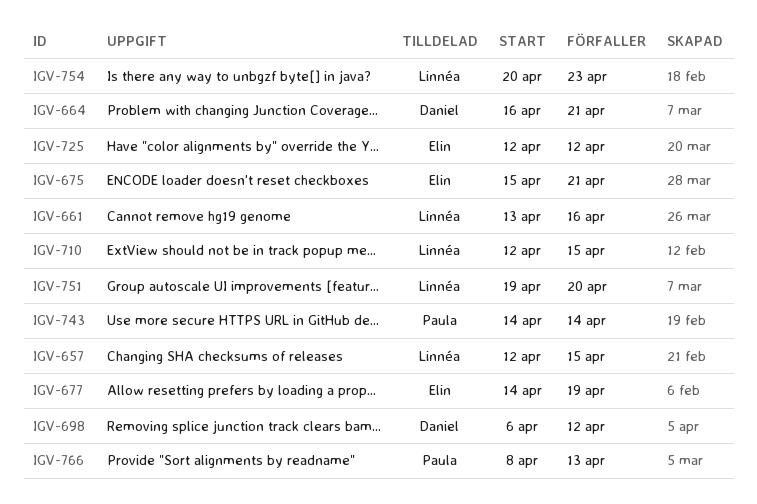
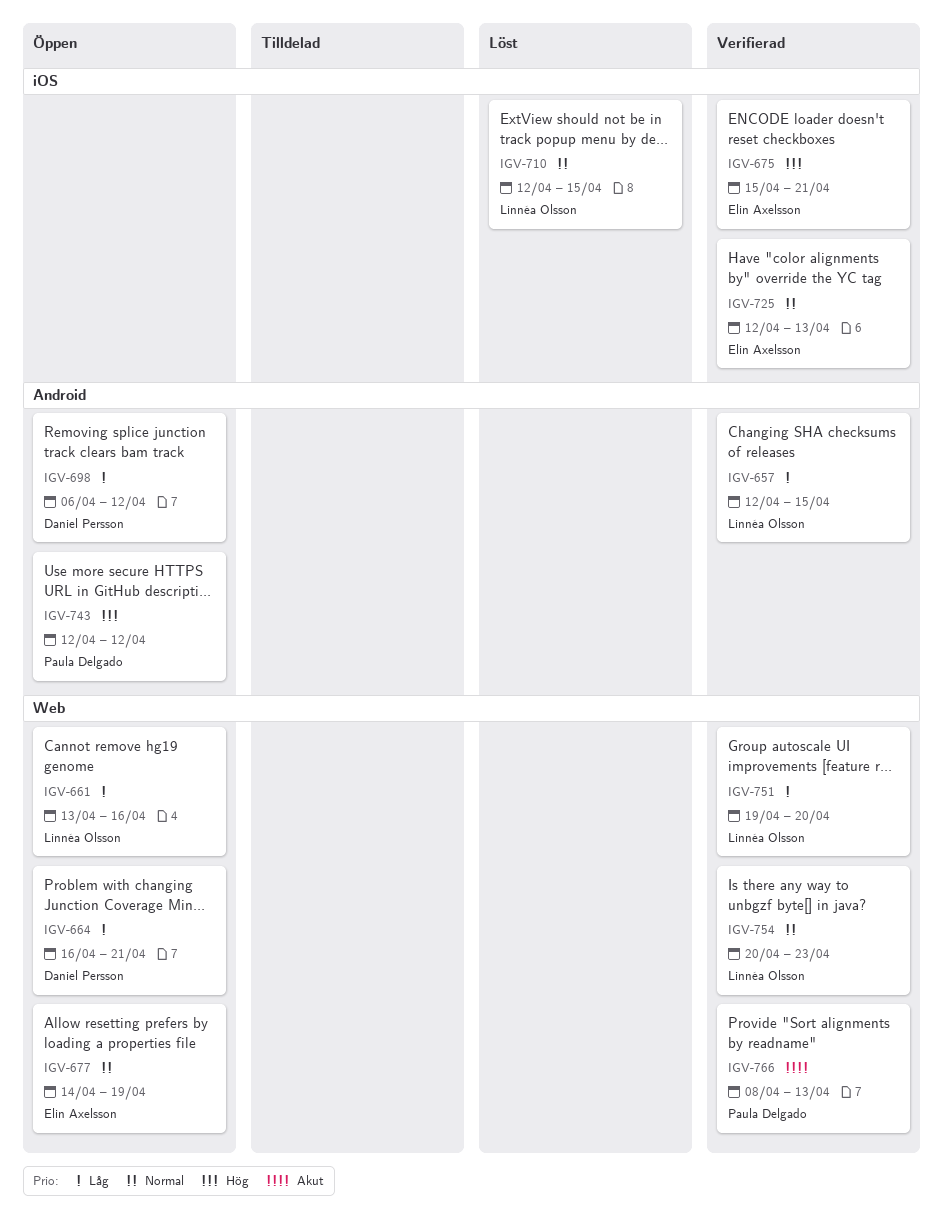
IGV-725, due: Apr 12 -> Apr 13
IGV-743, start: Apr 14 -> Apr 12
IGV-743, due: Apr 14 -> Apr 12

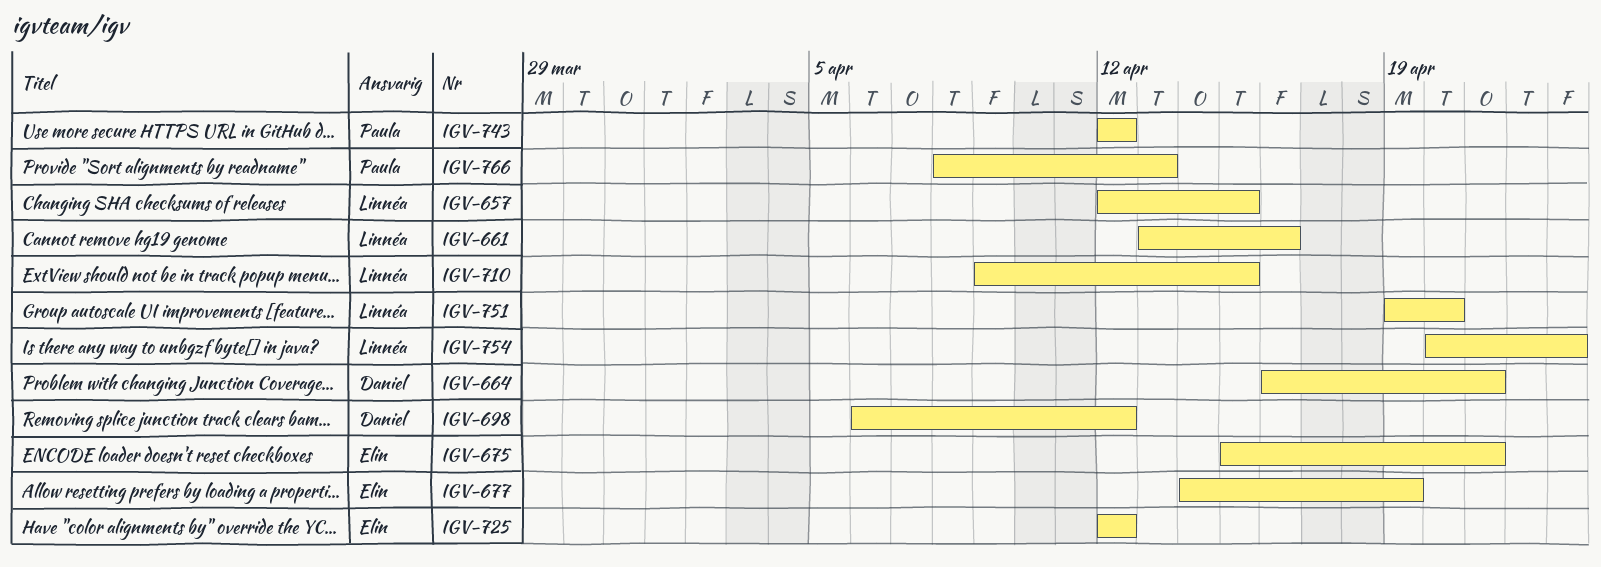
IGV-710, start: Apr 12 -> Apr 9
IGV-725, due: Apr 13 -> Apr 12

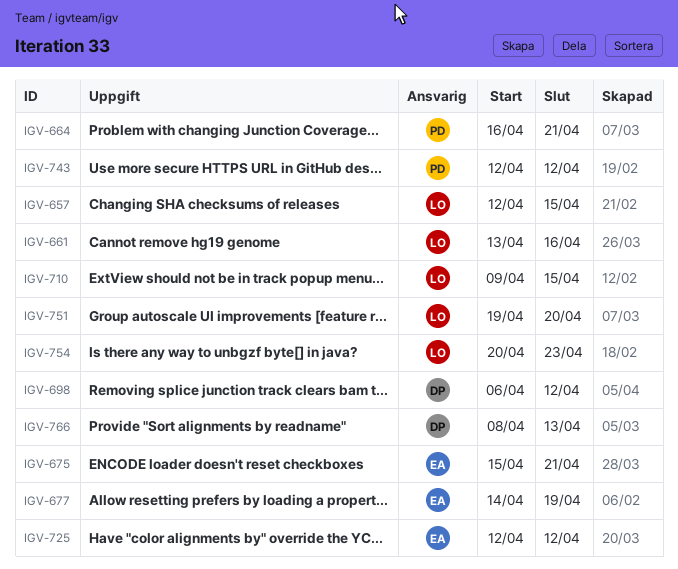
IGV-664, owner: Daniel -> Paula
IGV-766, owner: Paula -> Daniel

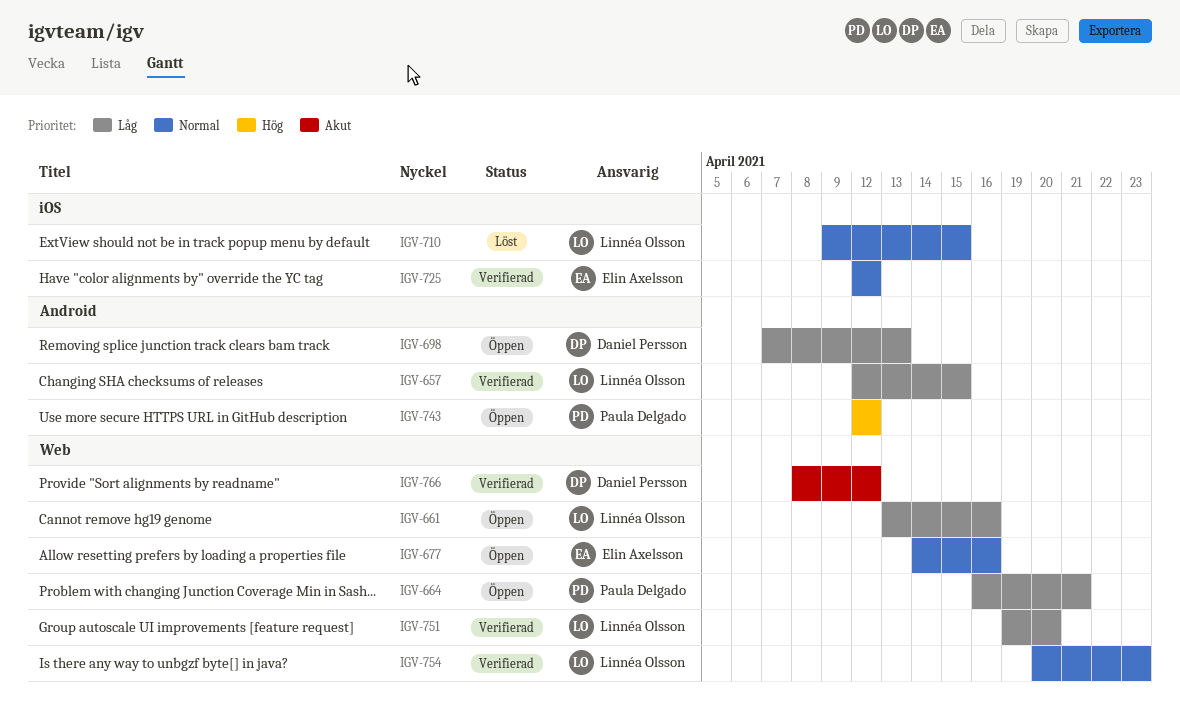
IGV-675: present -> none
IGV-677, due: Apr 19 -> Apr 16
IGV-698, start: Apr 6 -> Apr 7
IGV-698, due: Apr 12 -> Apr 13
IGV-766, due: Apr 13 -> Apr 12

